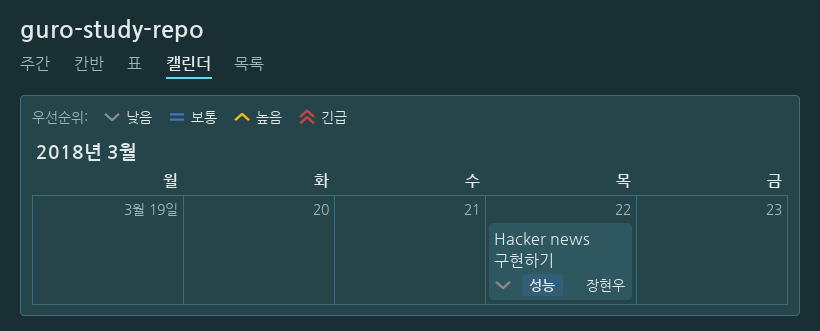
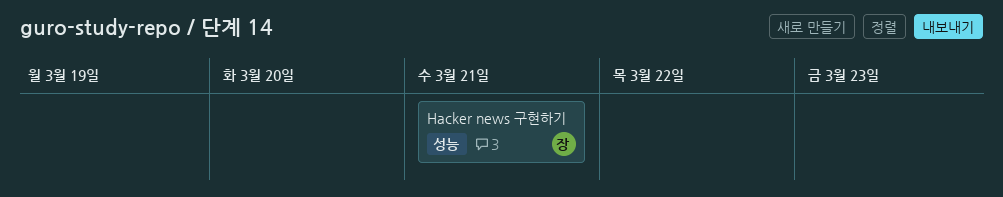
Hacker news 구현하기, due: Mar 22 -> Mar 21

